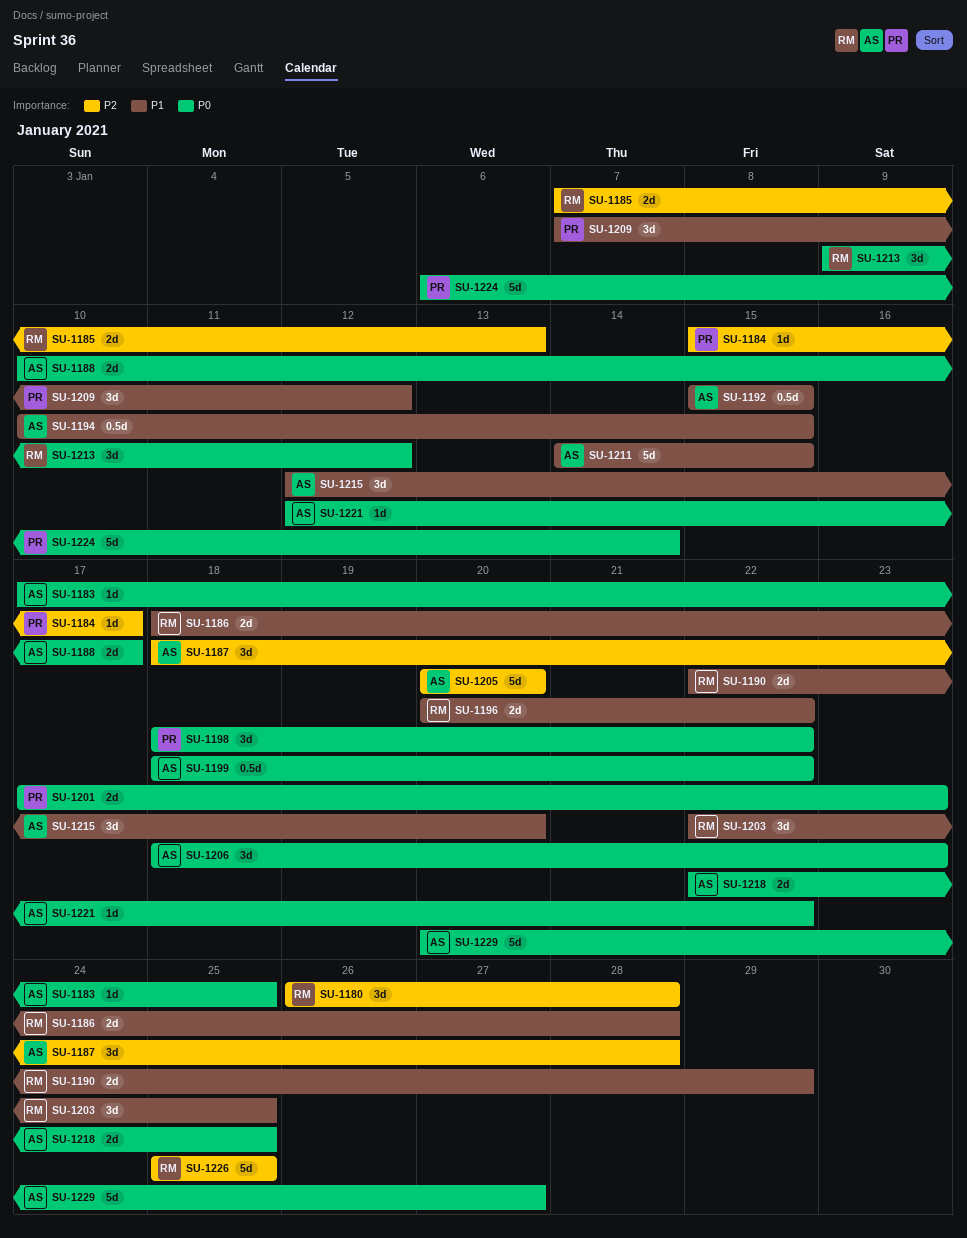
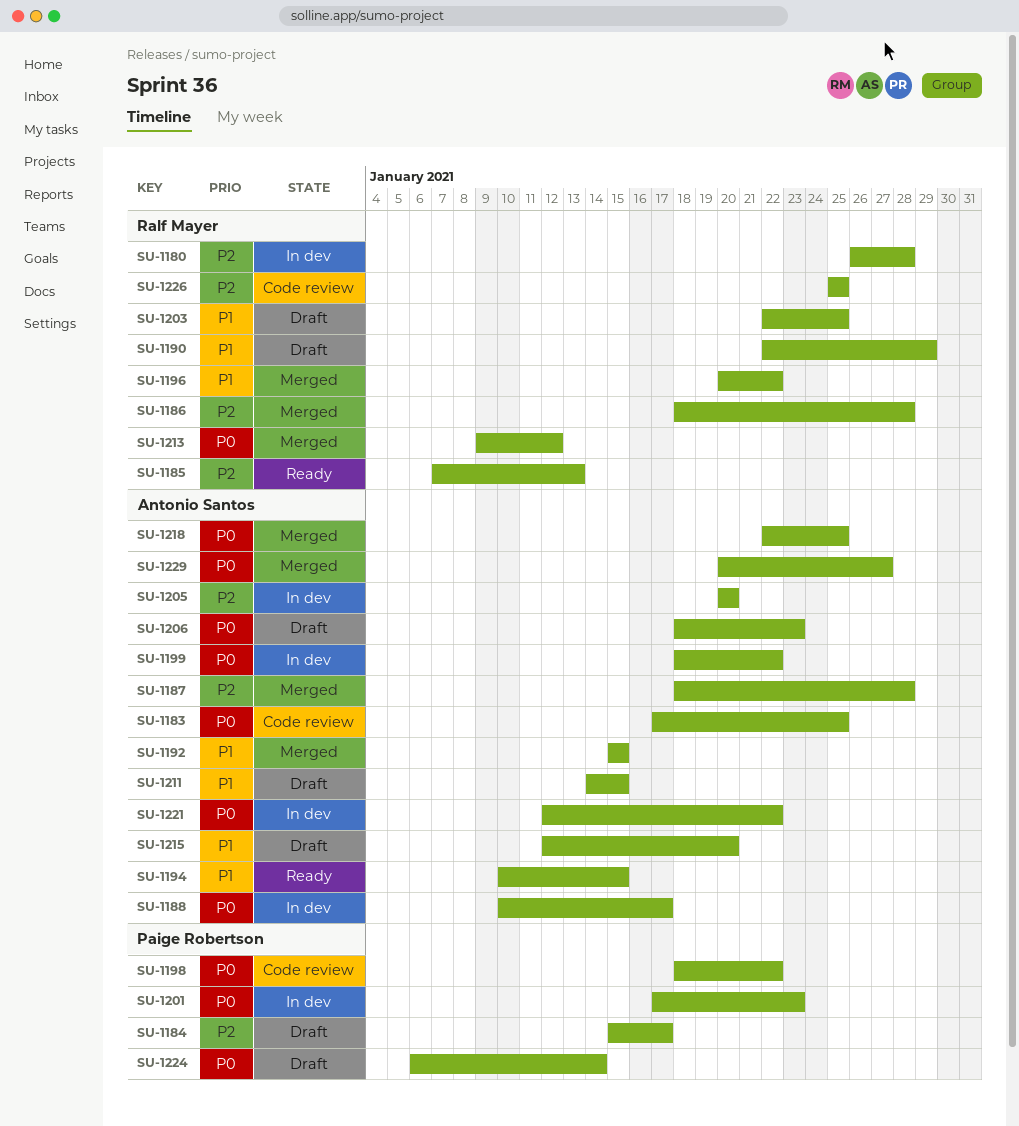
SU-1186, priority: P1 -> P2
SU-1209: present -> none

